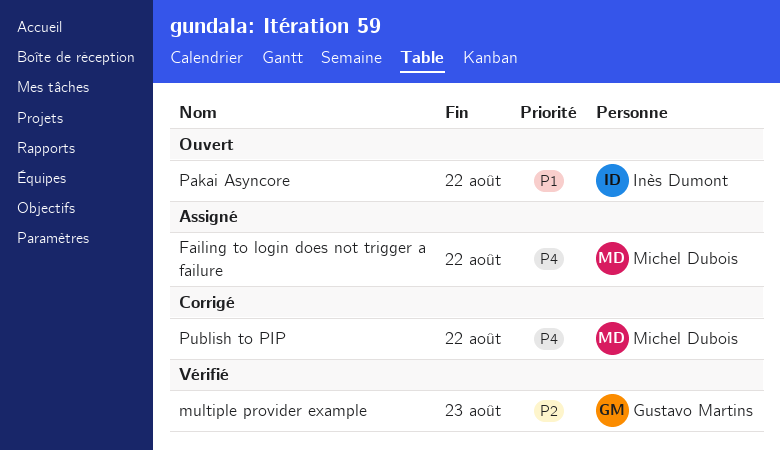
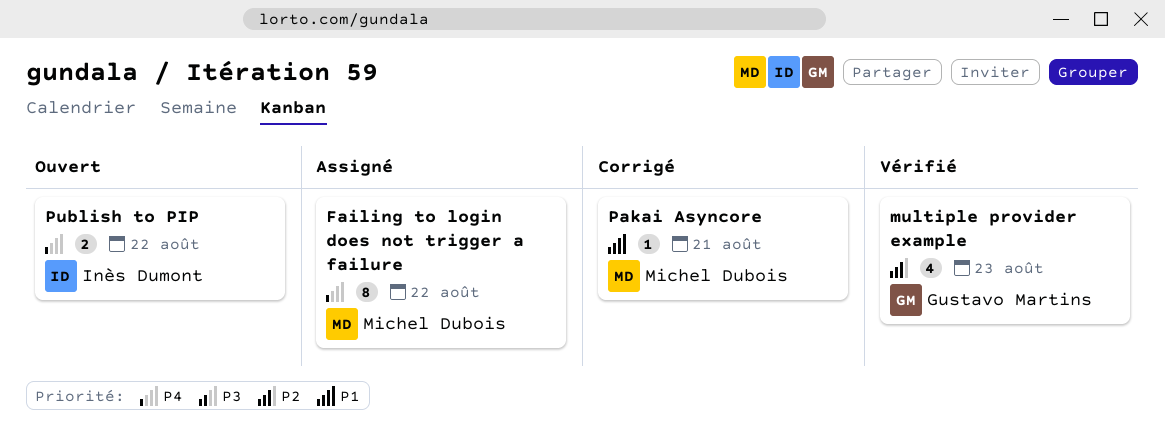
Pakai Asyncore, status: Ouvert -> Corrigé
Pakai Asyncore, owner: Inès Dumont -> Michel Dubois
Pakai Asyncore, due: Aug 22 -> Aug 21
Publish to PIP, status: Corrigé -> Ouvert
Publish to PIP, owner: Michel Dubois -> Inès Dumont

